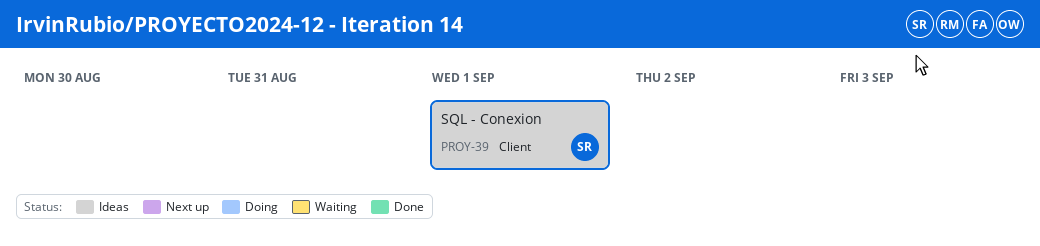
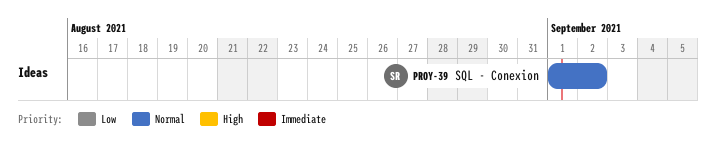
PROY-39, due: Sep 1 -> Sep 2

